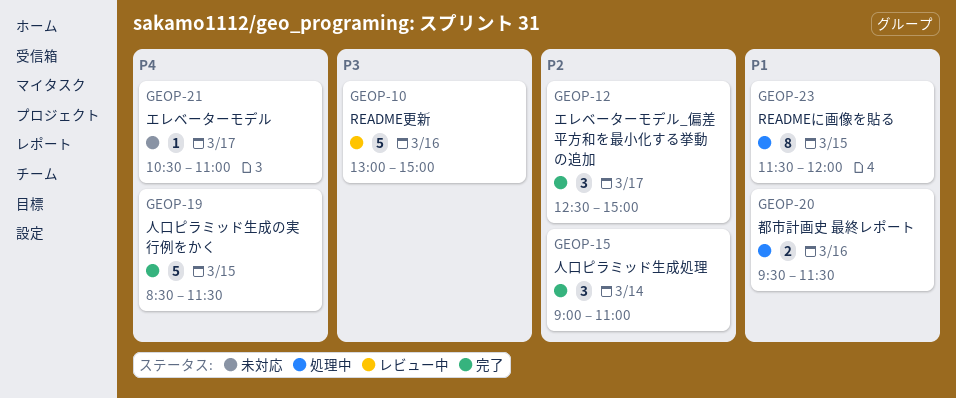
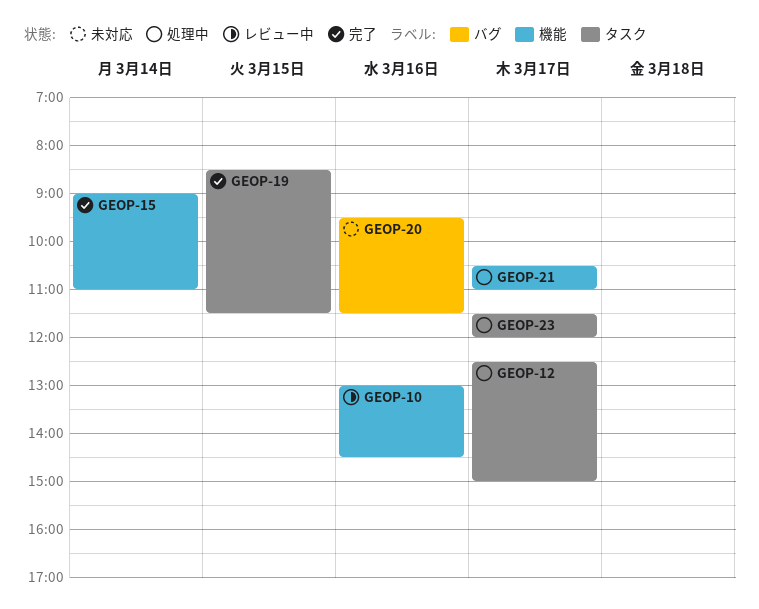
GEOP-10, ends: 15:00 -> 14:30
GEOP-12, status: 完了 -> 処理中
GEOP-20, status: 処理中 -> 未対応
GEOP-21, status: 未対応 -> 処理中
GEOP-23, day: Mar 15 -> Mar 17

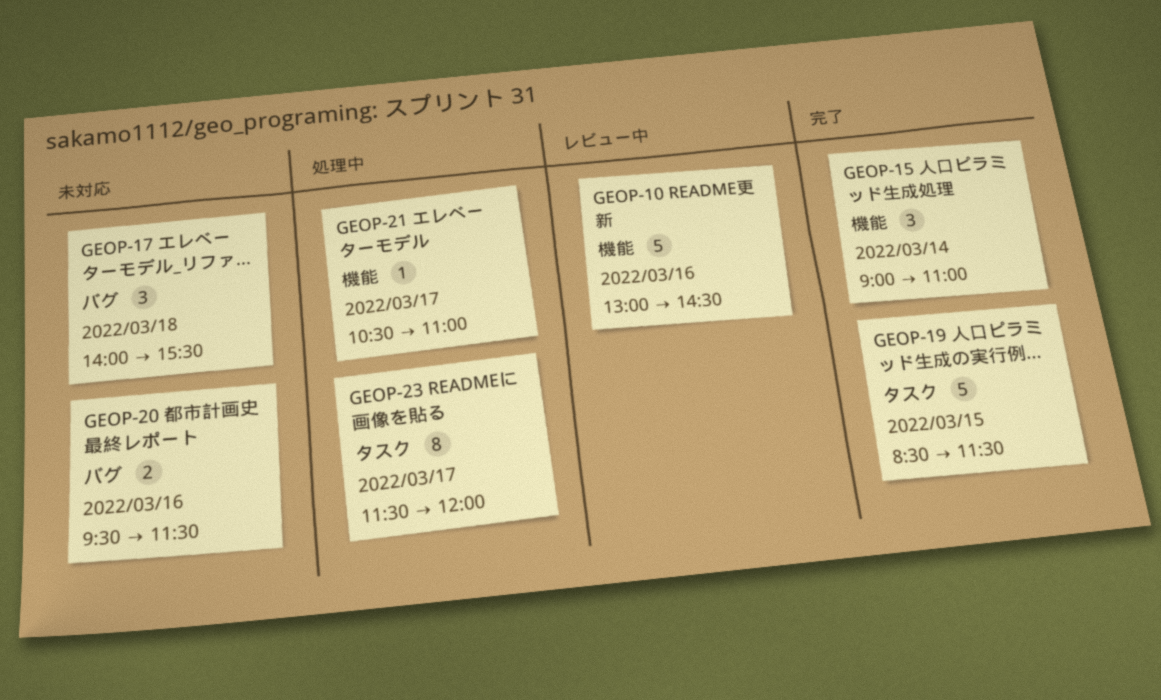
GEOP-12: present -> none
GEOP-17: none -> present

